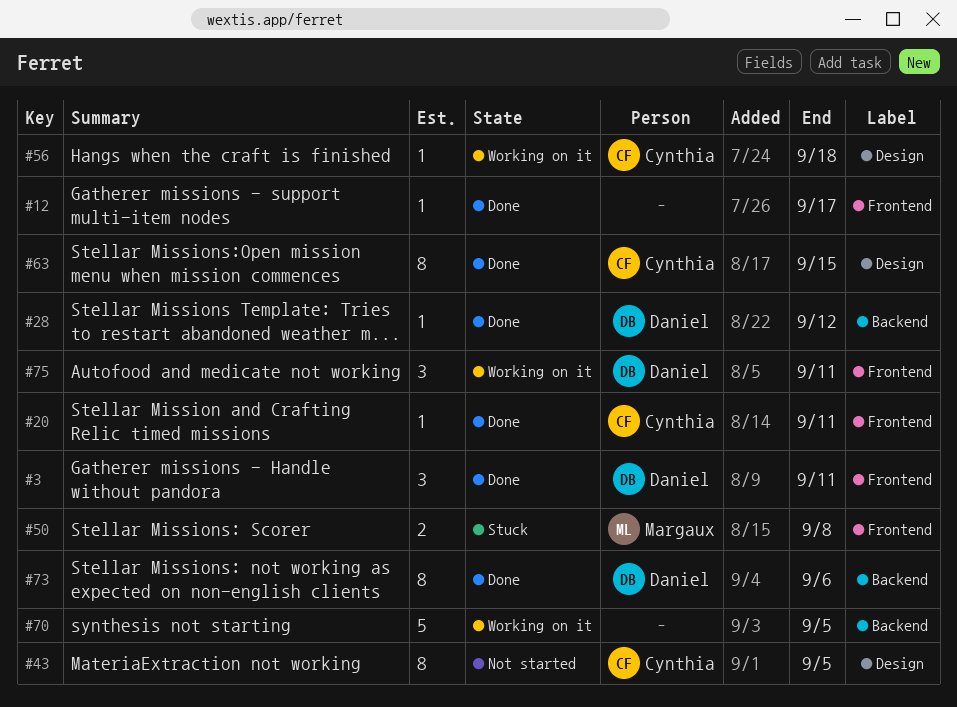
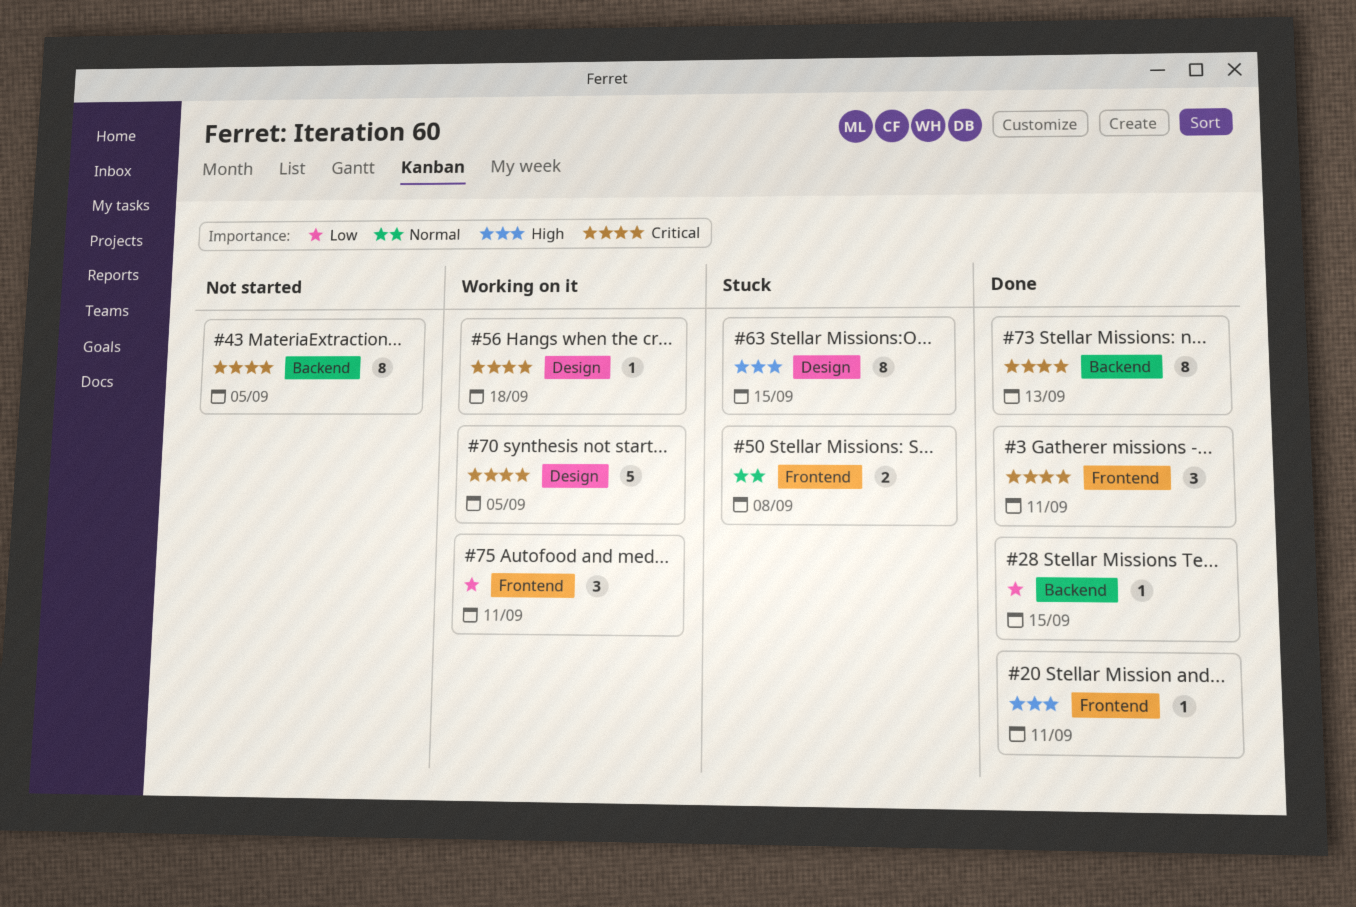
#12: present -> none
#28, due: Sep 12 -> Sep 15
#43, label: Design -> Backend
#63, status: Done -> Stuck
#70, label: Backend -> Design
#73, due: Sep 6 -> Sep 13

